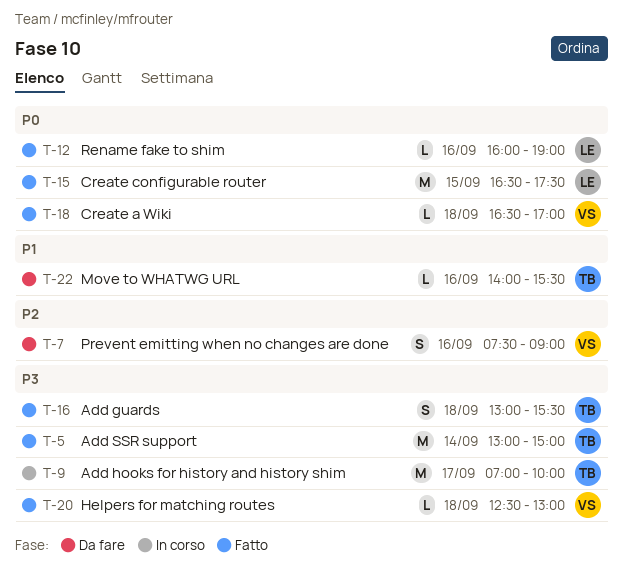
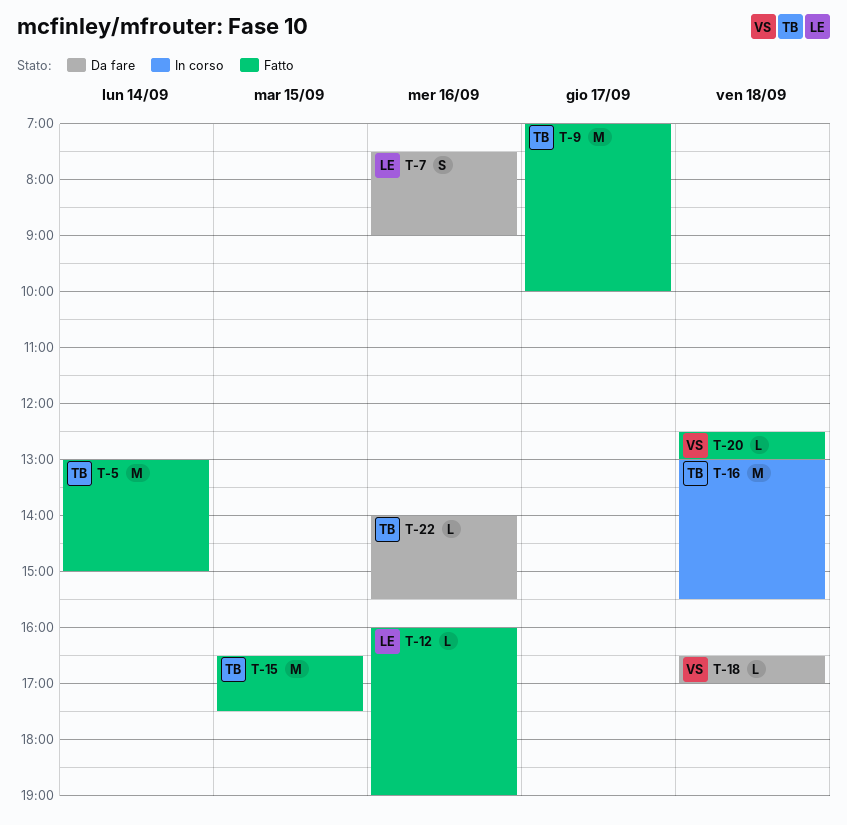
T-7, owner: VS -> LE
T-9, status: In corso -> Fatto
T-15, owner: LE -> TB
T-16, status: Fatto -> In corso
T-16, estimate: S -> M
T-18, status: Fatto -> Da fare

